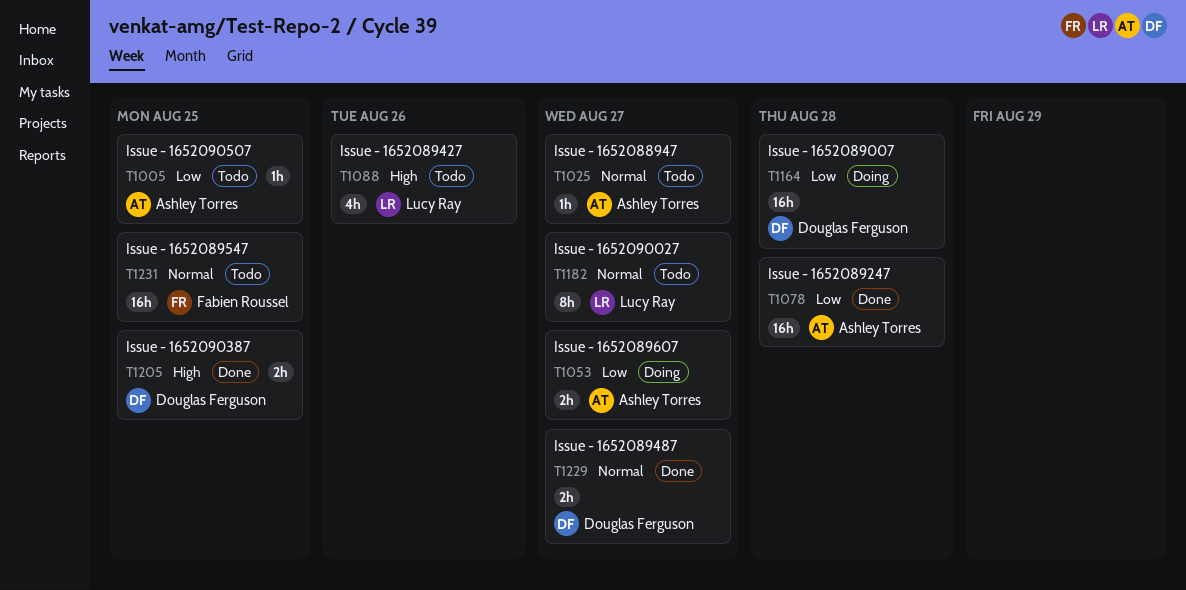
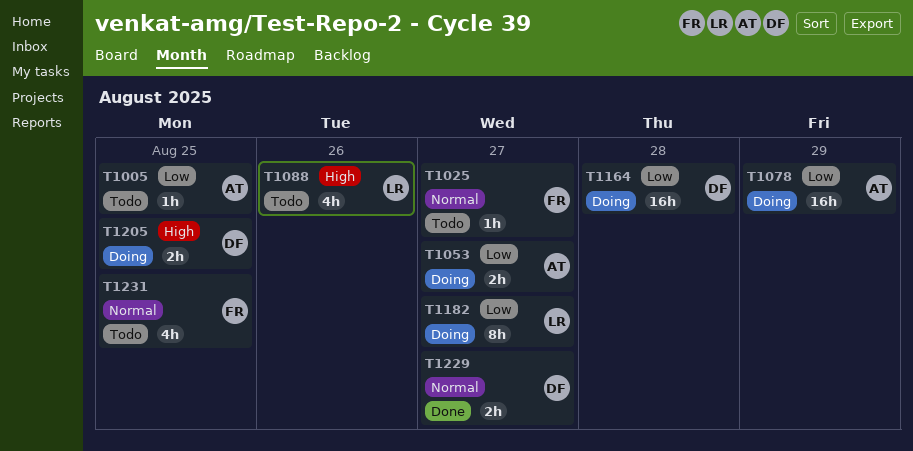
T1025, owner: Ashley Torres -> Fabien Roussel
T1078, status: Done -> Doing
T1078, due: Aug 28 -> Aug 29
T1182, status: Todo -> Doing
T1182, priority: Normal -> Low
T1205, status: Done -> Doing
T1231, estimate: 16h -> 4h

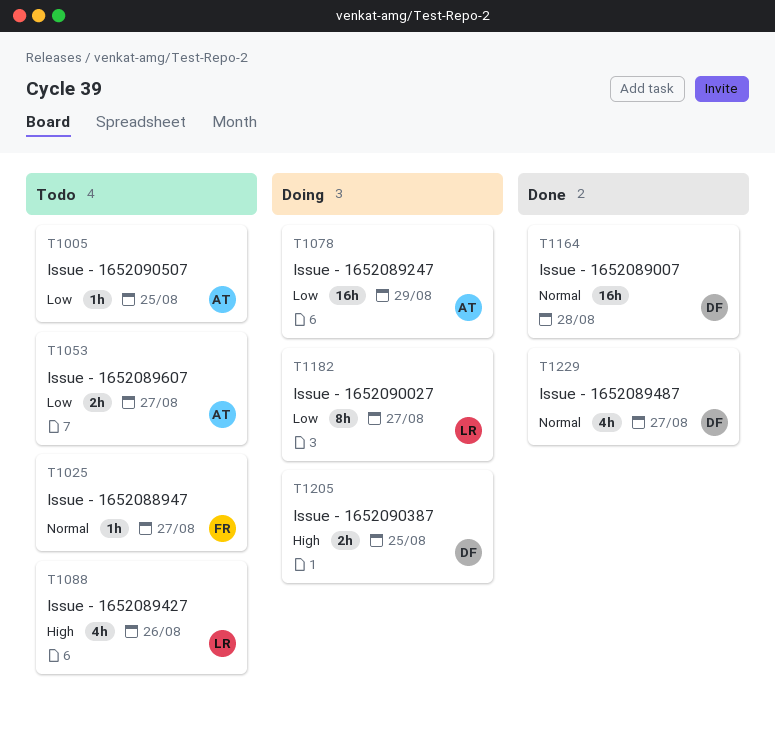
T1053, status: Doing -> Todo
T1164, status: Doing -> Done
T1164, priority: Low -> Normal
T1229, estimate: 2h -> 4h
T1231: present -> none

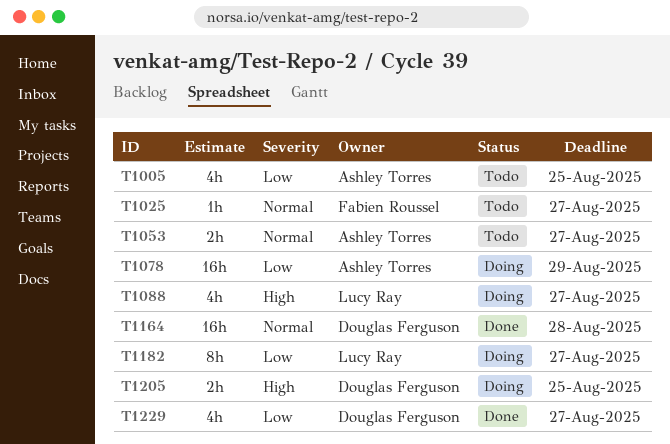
T1005, estimate: 1h -> 4h
T1053, priority: Low -> Normal
T1088, status: Todo -> Doing
T1088, due: Aug 26 -> Aug 27
T1229, priority: Normal -> Low

